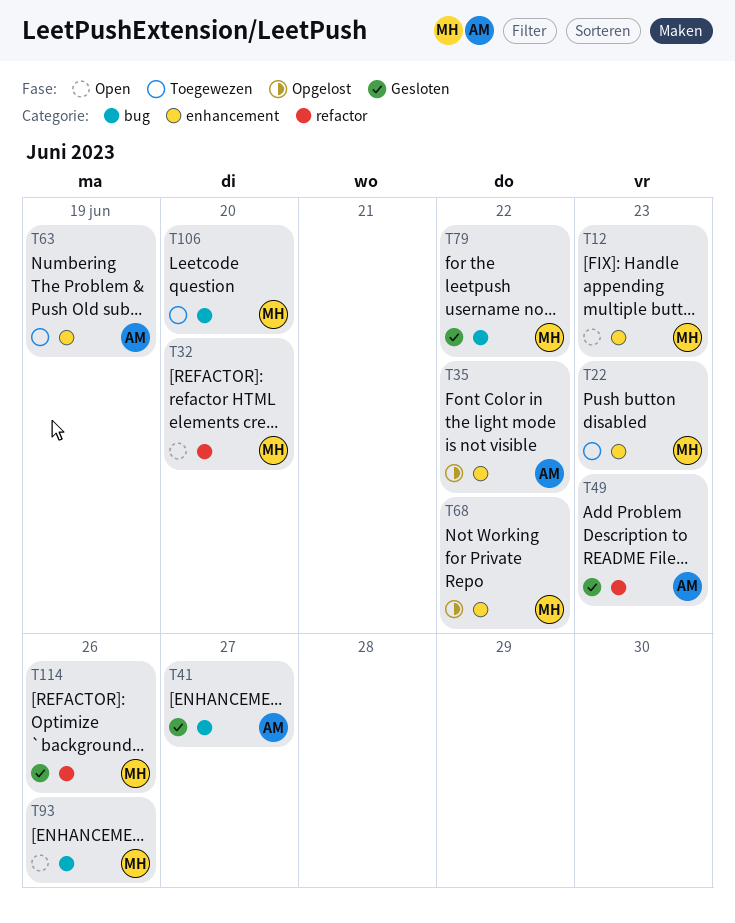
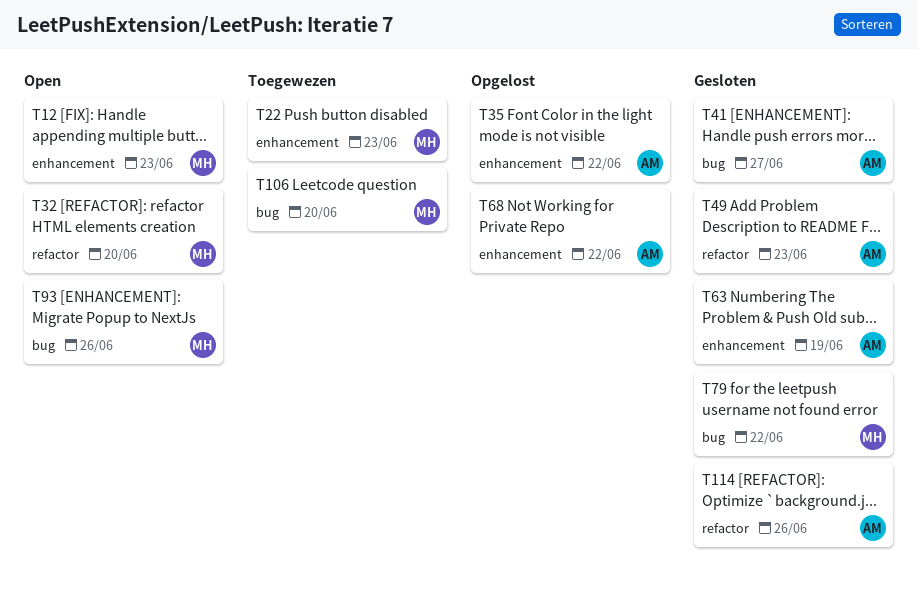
T63, status: Toegewezen -> Gesloten
T68, owner: MH -> AM
T114, owner: MH -> AM

